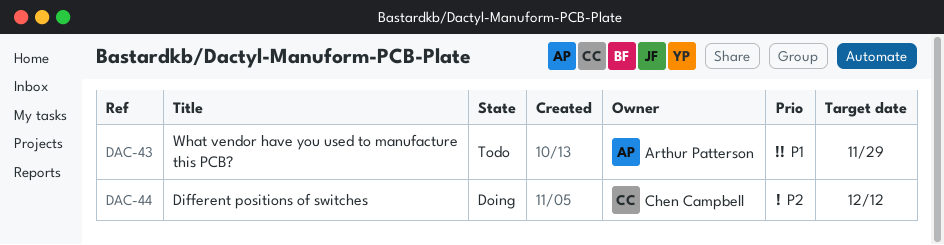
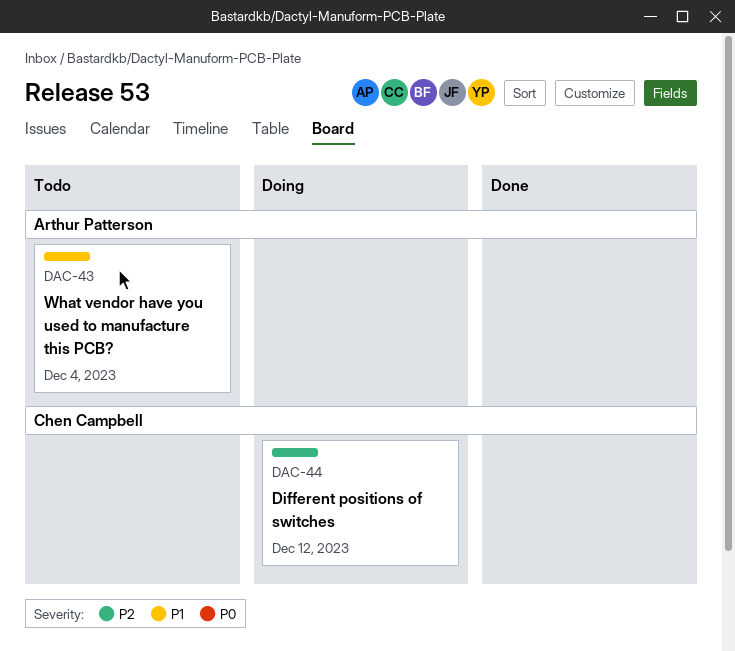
DAC-43, due: Nov 29 -> Dec 4

